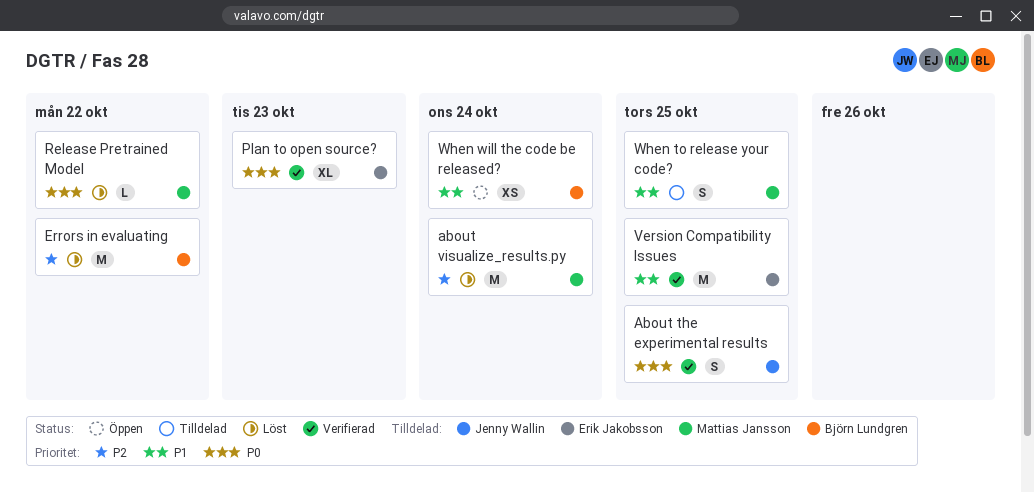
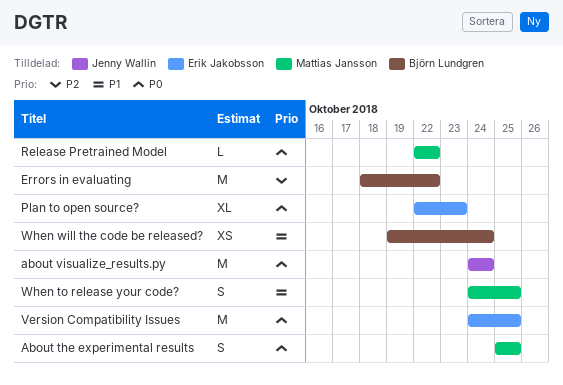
About the experimental results, owner: Jenny Wallin -> Mattias Jansson
about visualize_results.py, owner: Mattias Jansson -> Jenny Wallin
about visualize_results.py, priority: P2 -> P0
Version Compatibility Issues, priority: P1 -> P0

